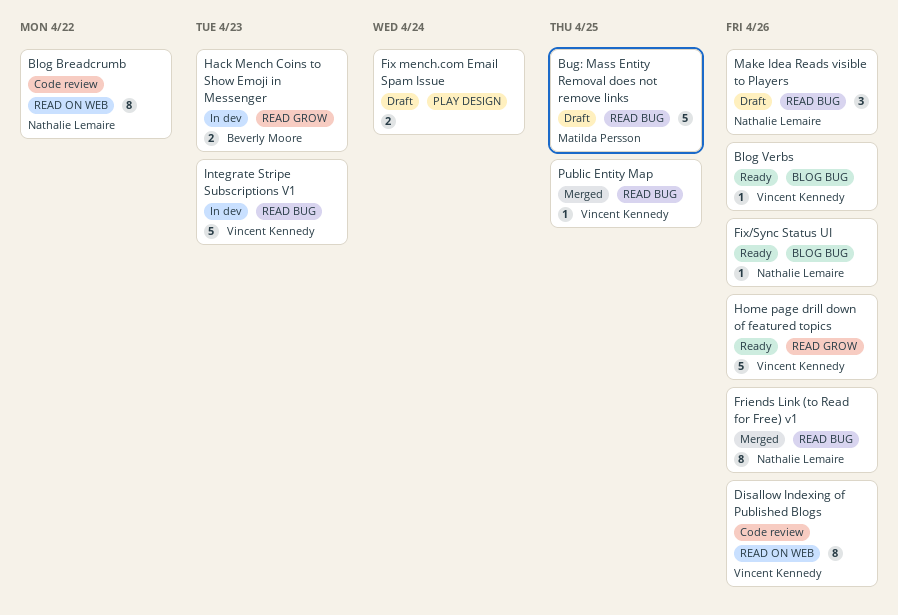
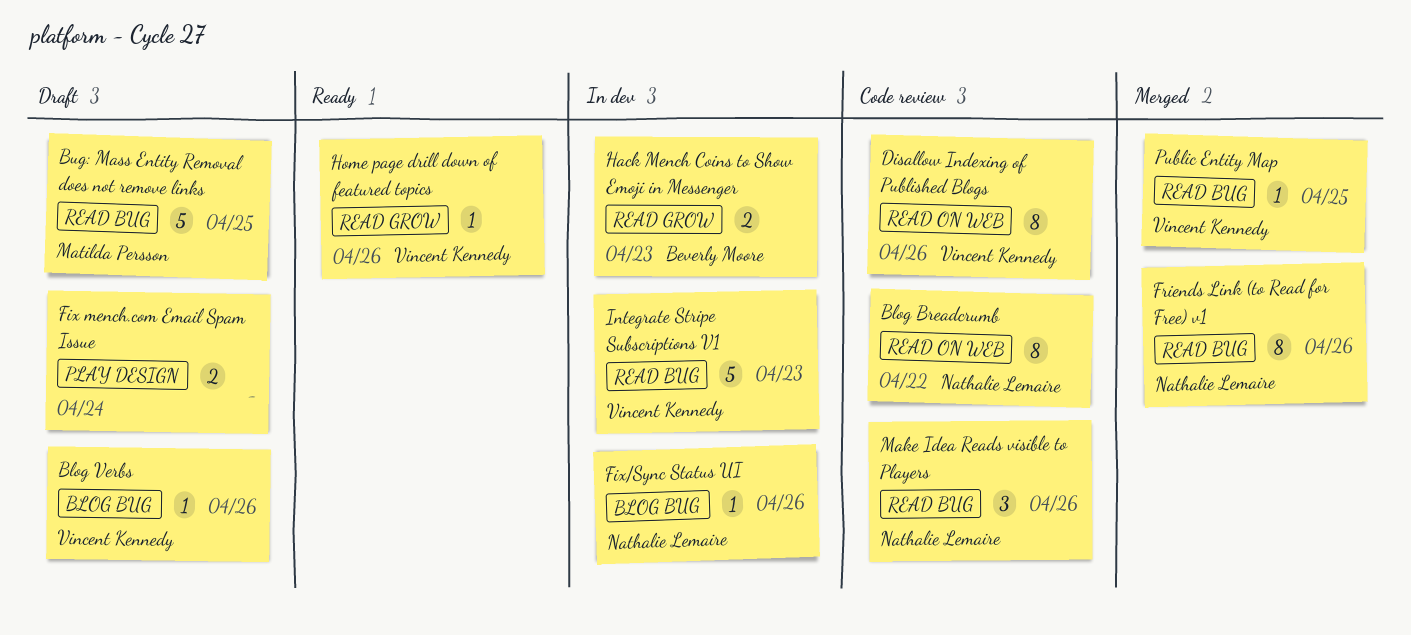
Blog Verbs, status: Ready -> Draft
Fix/Sync Status UI, status: Ready -> In dev
Home page drill down of featured topics, estimate: 5 -> 1
Make Idea Reads visible to Players, status: Draft -> Code review

